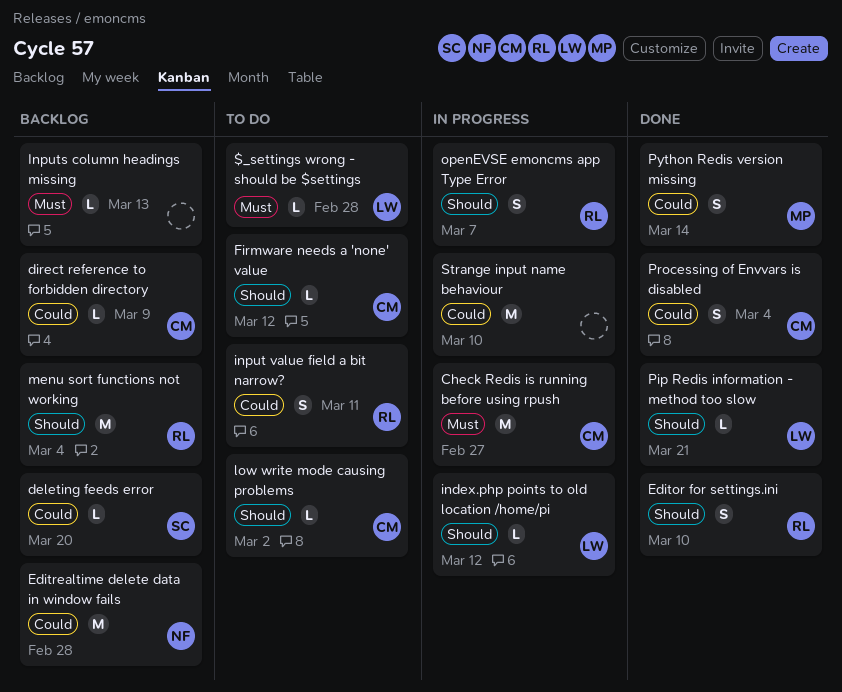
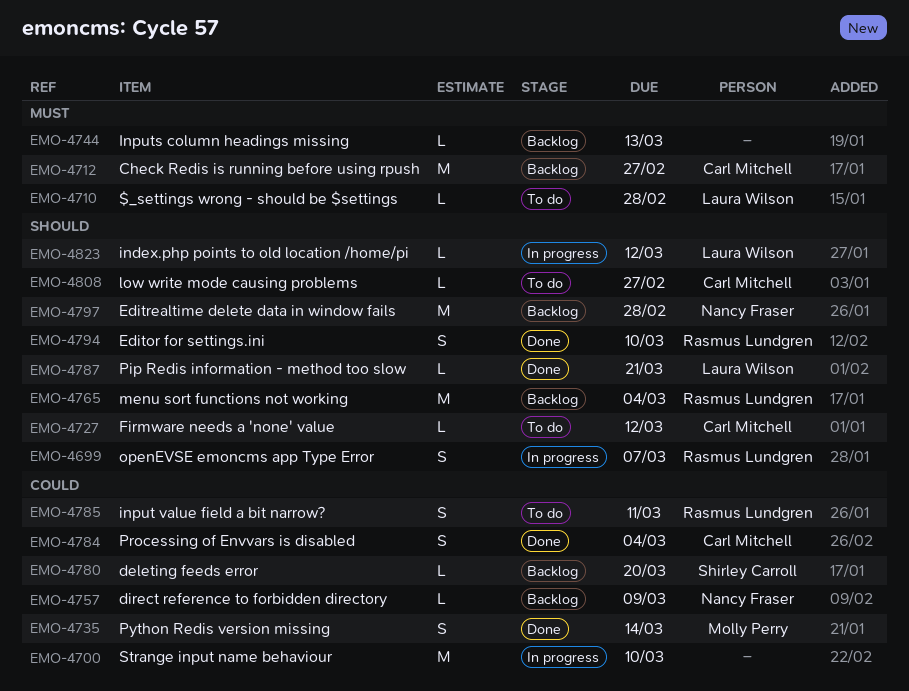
Check Redis is running before using rpush, status: In progress -> Backlog
direct reference to forbidden directory, owner: Carl Mitchell -> Nancy Fraser
Editrealtime delete data in window fails, priority: Could -> Should
low write mode causing problems, due: Mar 2 -> Feb 27

